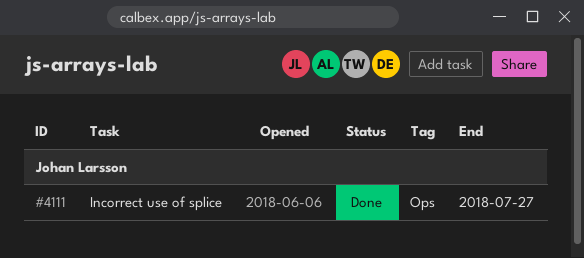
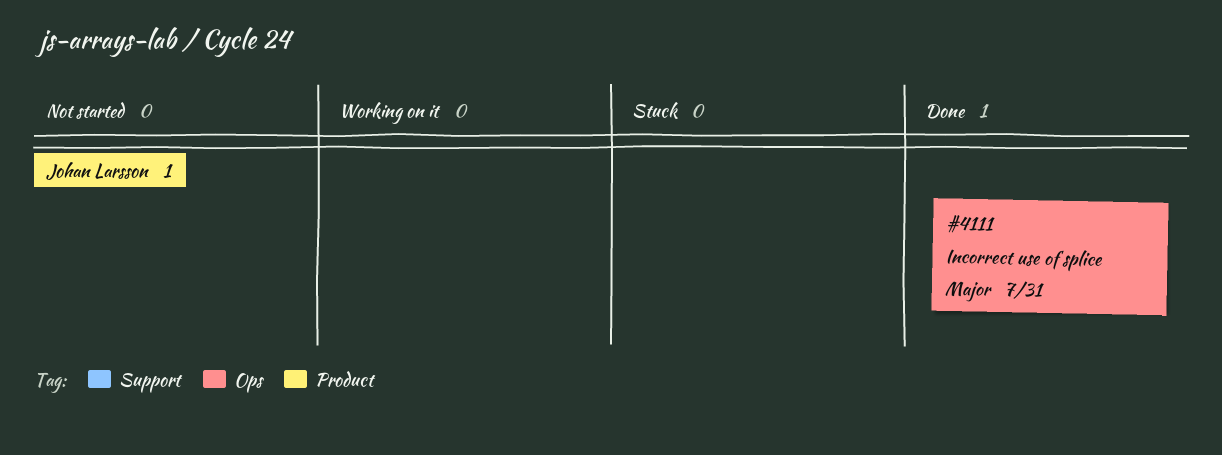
#4111, due: Jul 27 -> Jul 31

